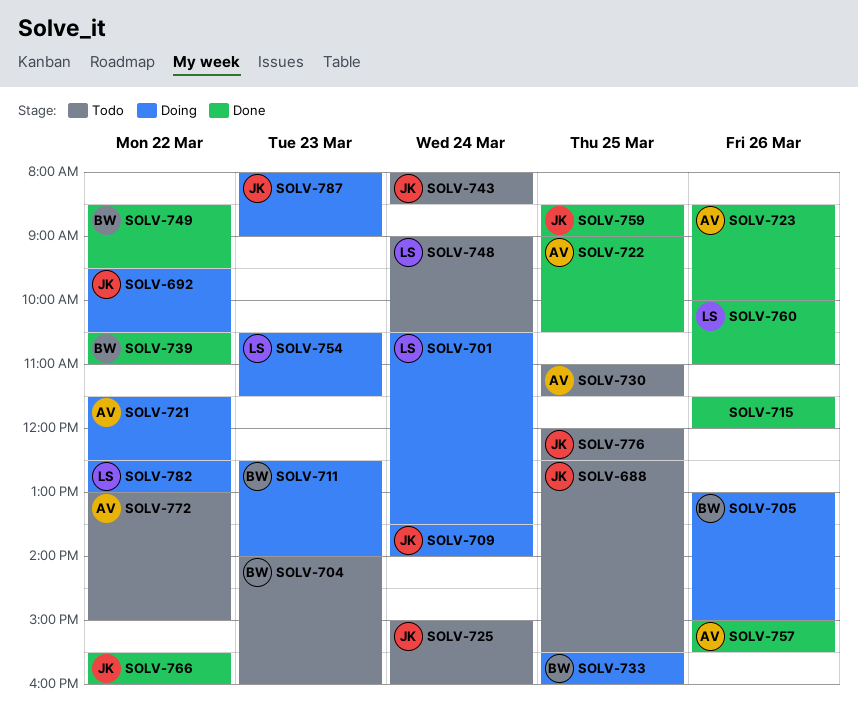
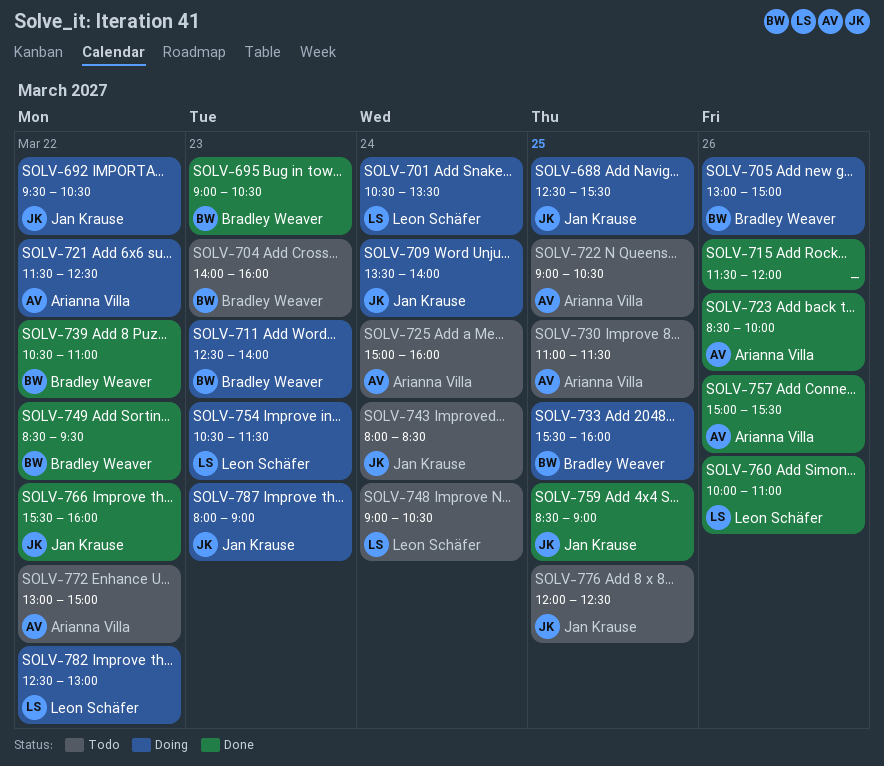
SOLV-688, status: Todo -> Doing
SOLV-695: none -> present
SOLV-722, status: Done -> Todo
SOLV-725, owner: Jan Krause -> Arianna Villa

